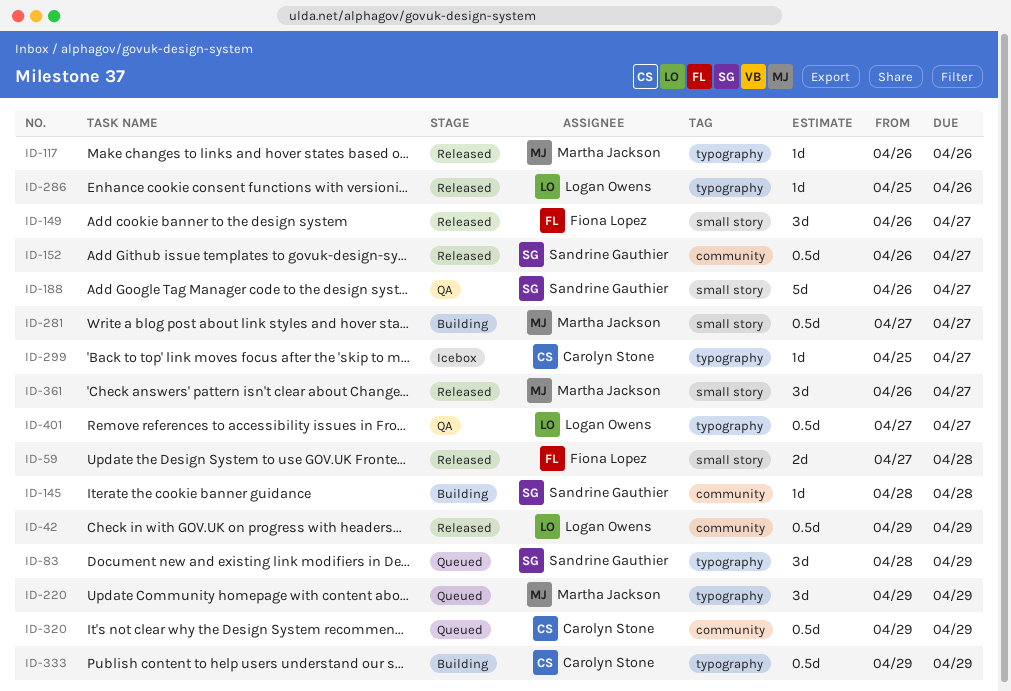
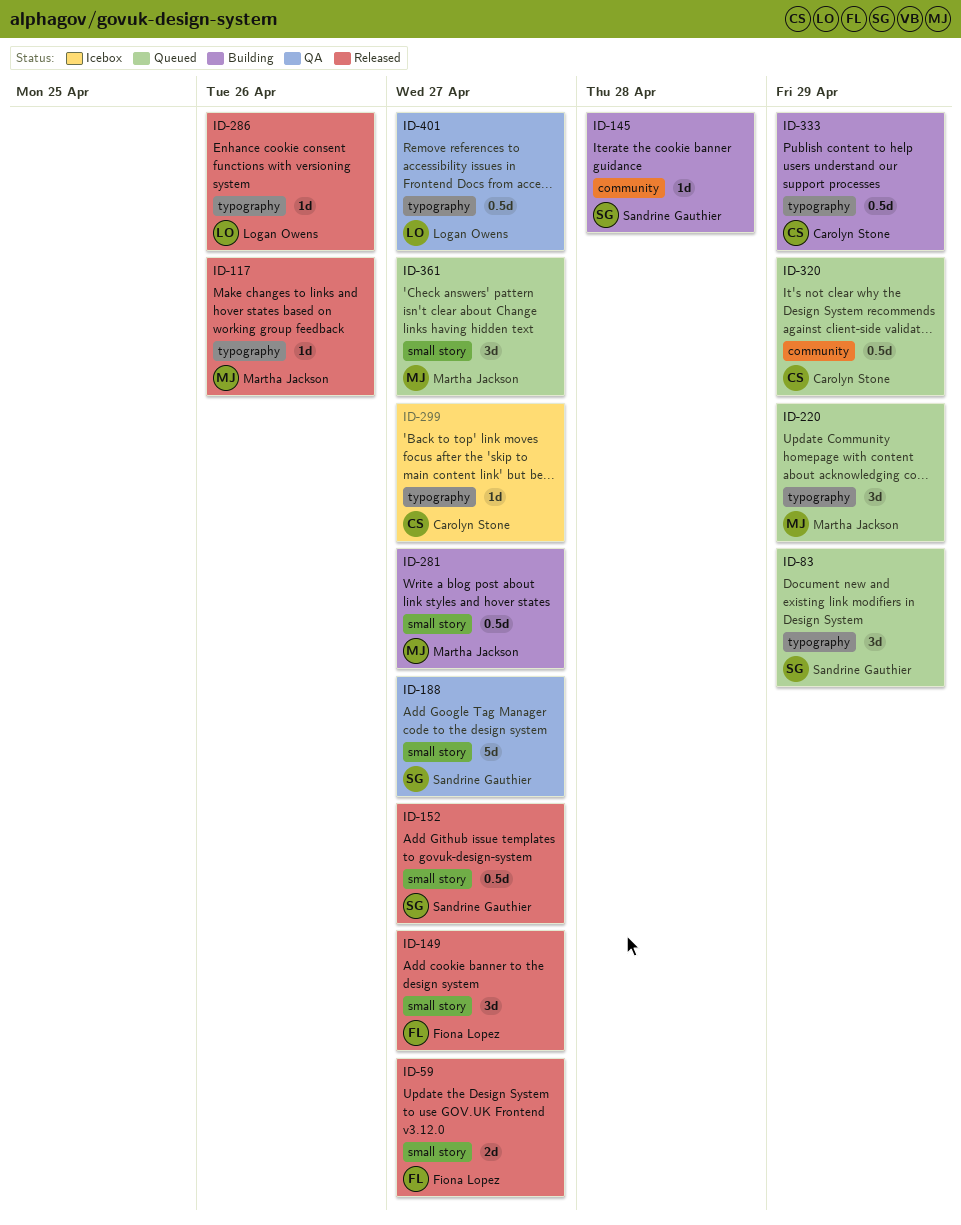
ID-42: present -> none
ID-59, due: Apr 28 -> Apr 27
ID-152, label: community -> small story
ID-361, status: Released -> Queued

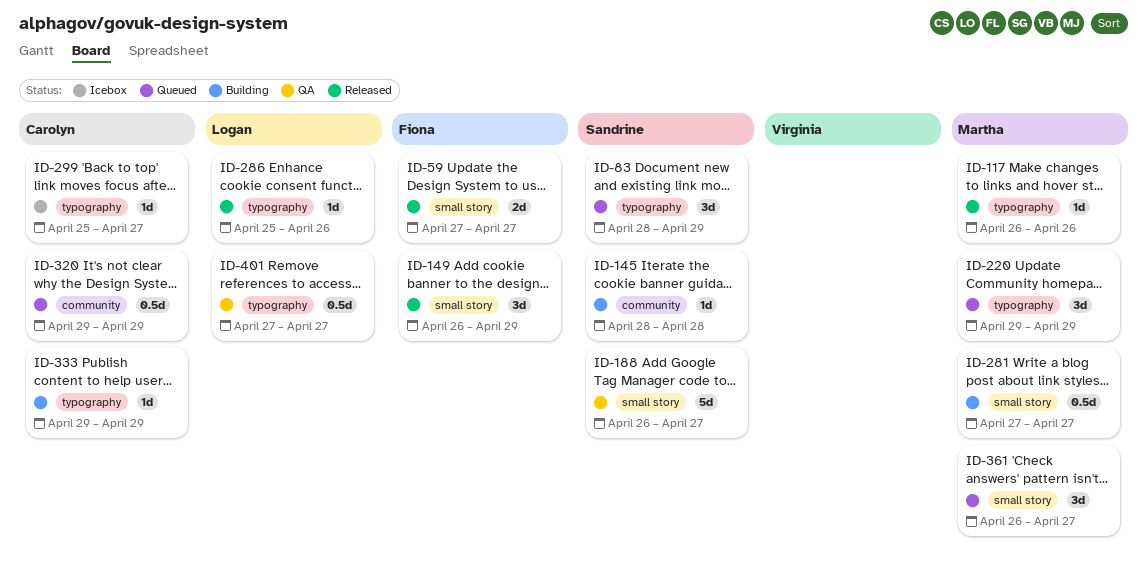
ID-149, due: Apr 27 -> Apr 29
ID-152: present -> none
ID-333, estimate: 0.5d -> 1d

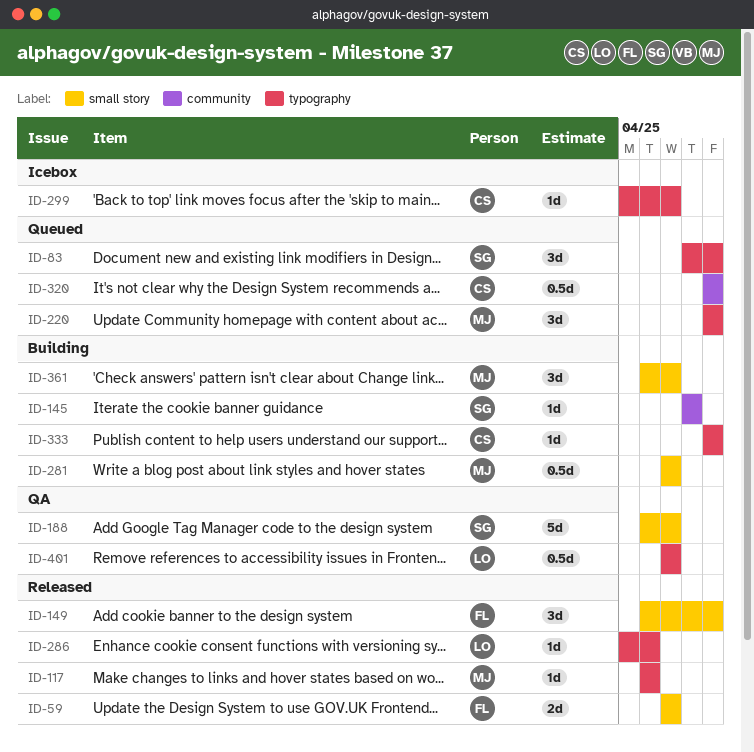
ID-361, status: Queued -> Building

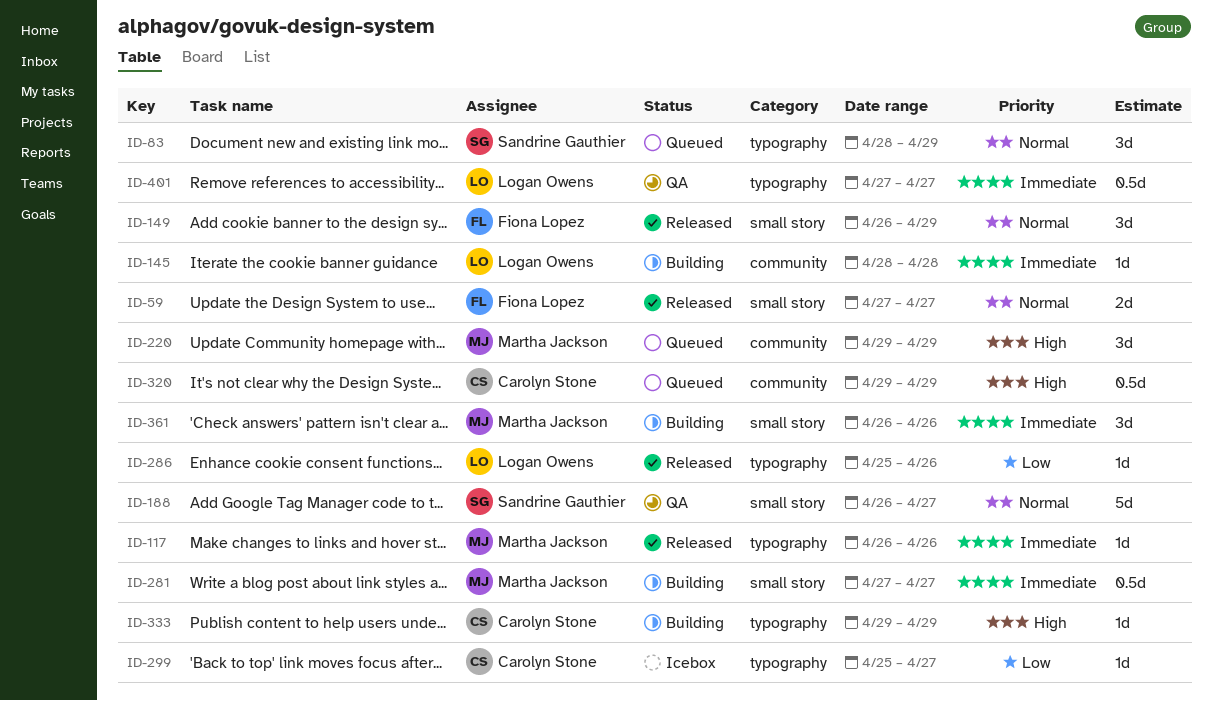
ID-145, owner: Sandrine Gauthier -> Logan Owens
ID-220, label: typography -> community
ID-361, due: Apr 27 -> Apr 26

